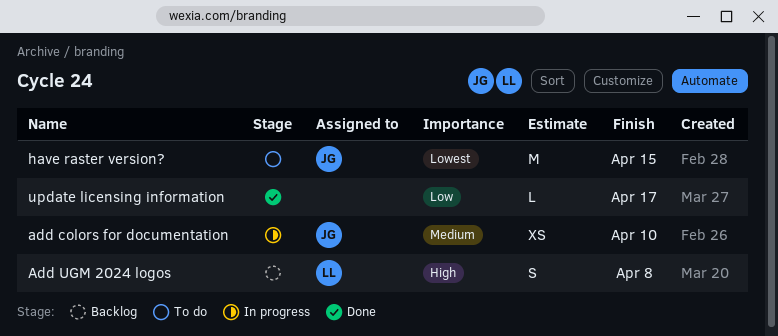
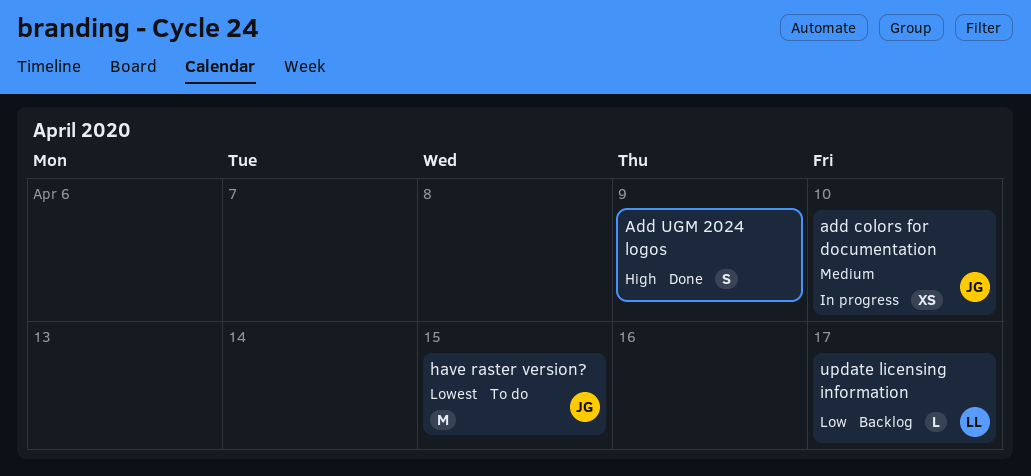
Add UGM 2024 logos, status: Backlog -> Done
Add UGM 2024 logos, owner: LL -> none
Add UGM 2024 logos, due: Apr 8 -> Apr 9
update licensing information, status: Done -> Backlog
update licensing information, owner: none -> LL

